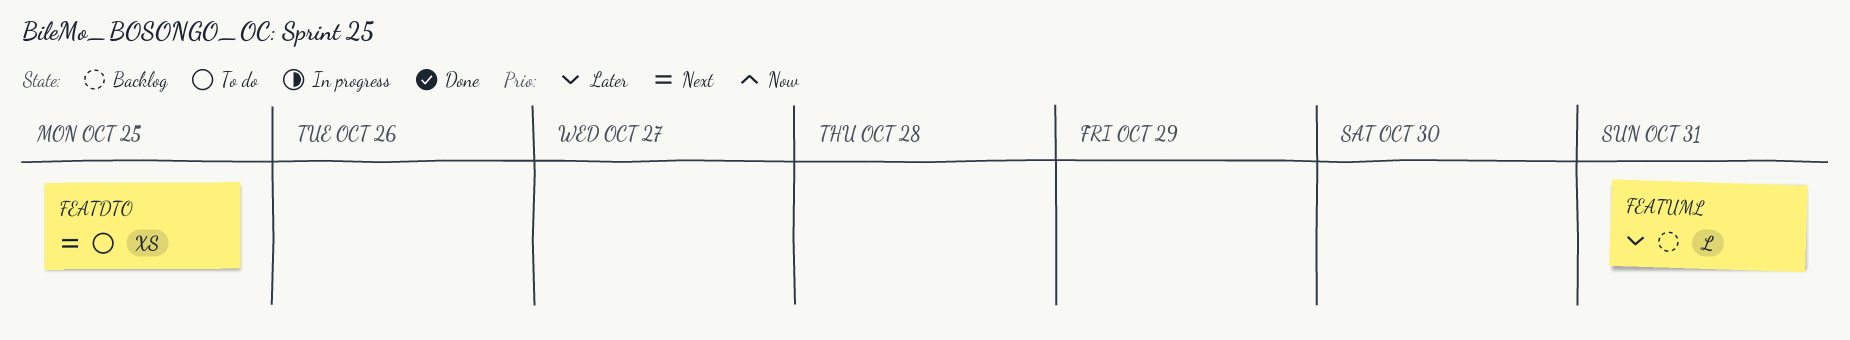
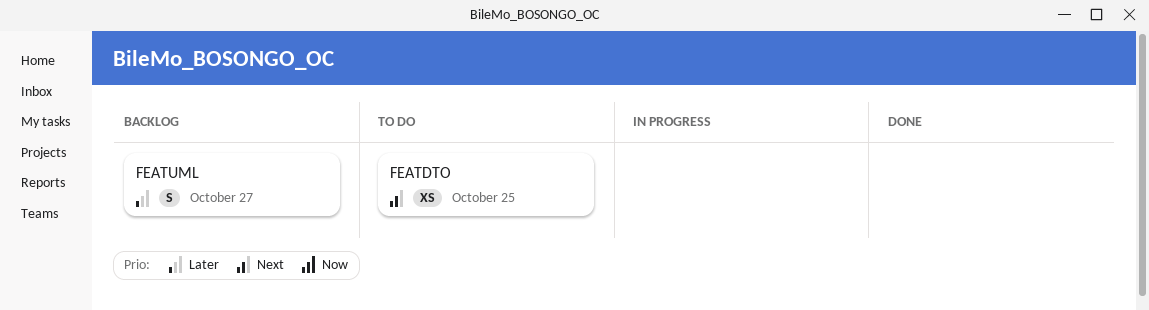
FEATUML, estimate: L -> S
FEATUML, due: Oct 31 -> Oct 27

